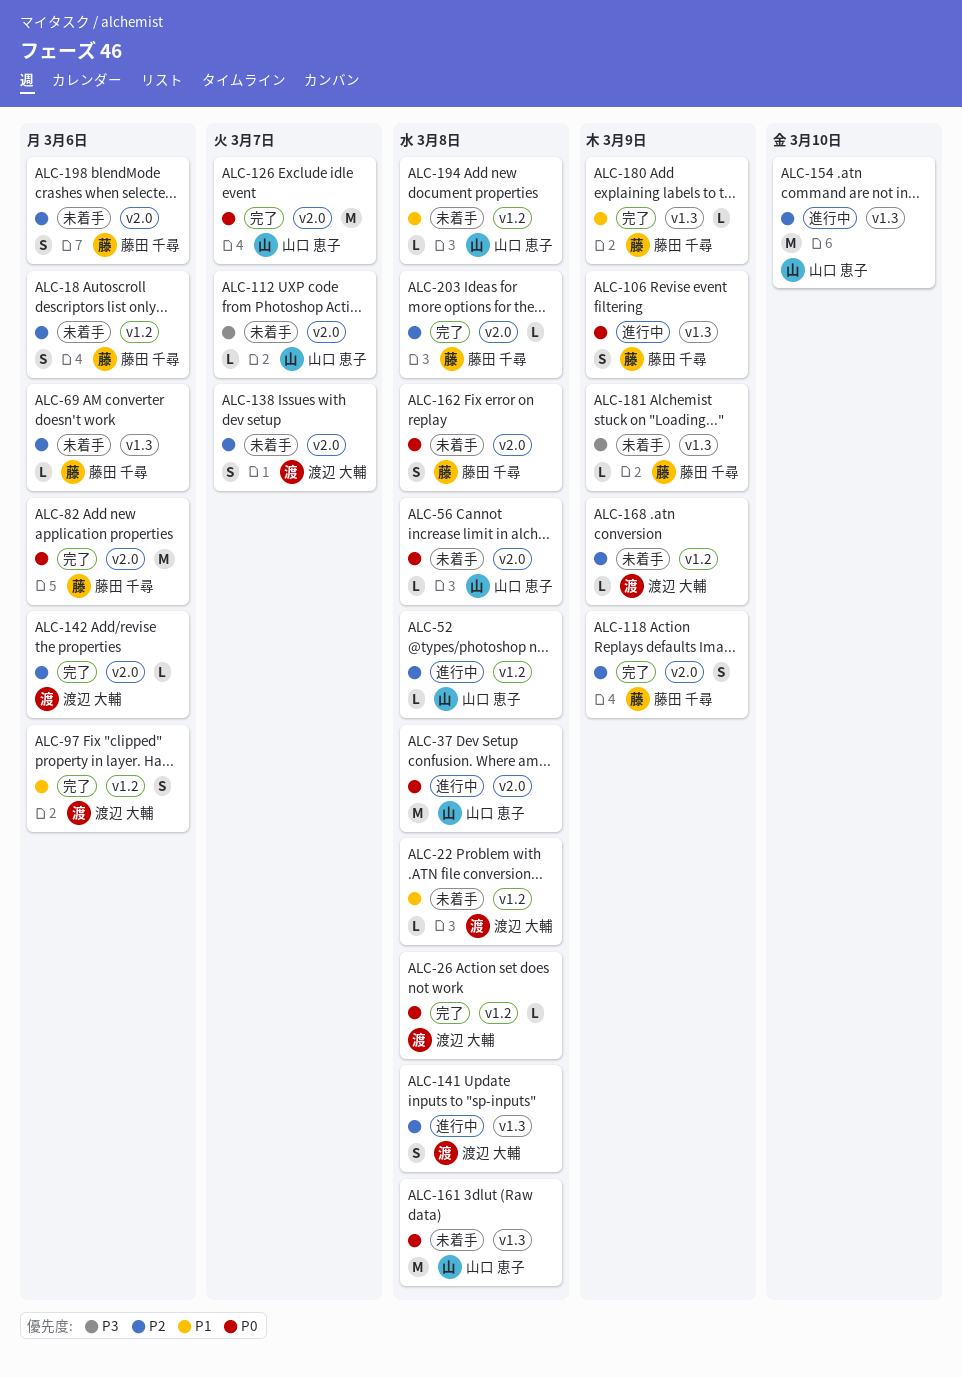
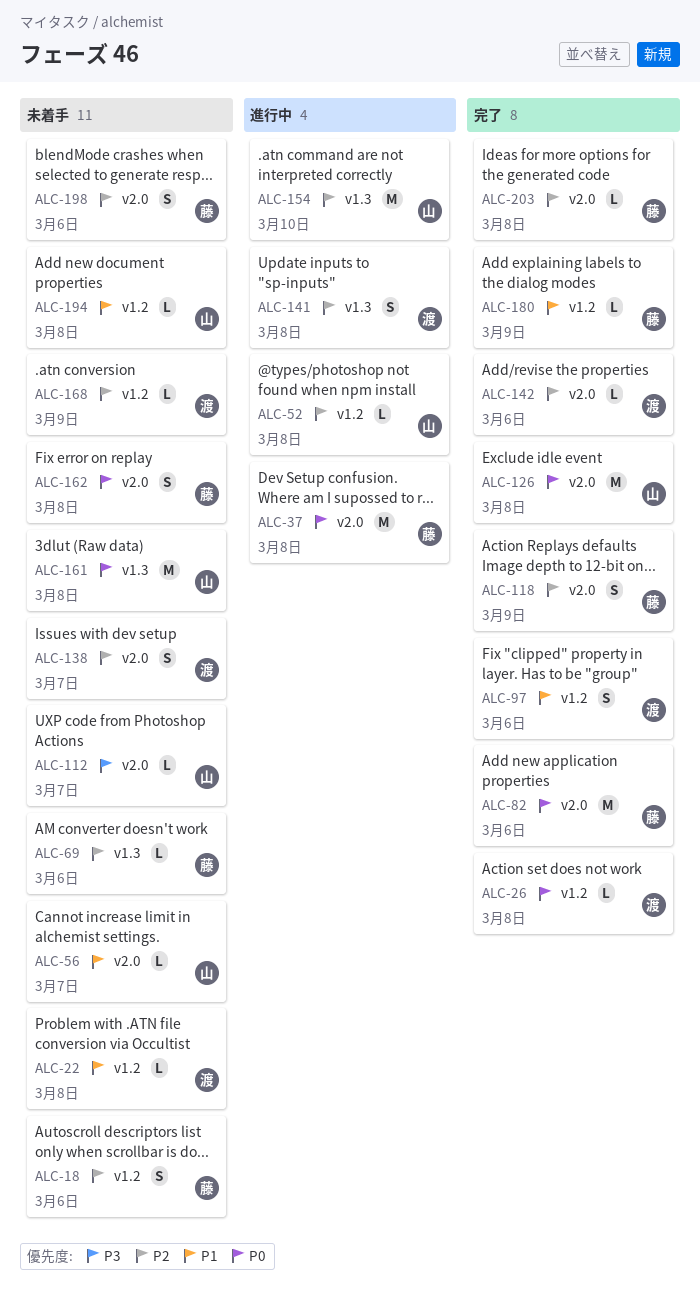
ALC-37, owner: 山口 恵子 -> 藤田 千尋
ALC-56, priority: P0 -> P1
ALC-56, due: Mar 8 -> Mar 7
ALC-106: present -> none
ALC-126, due: Mar 7 -> Mar 8
ALC-180, label: v1.3 -> v1.2
ALC-181: present -> none

